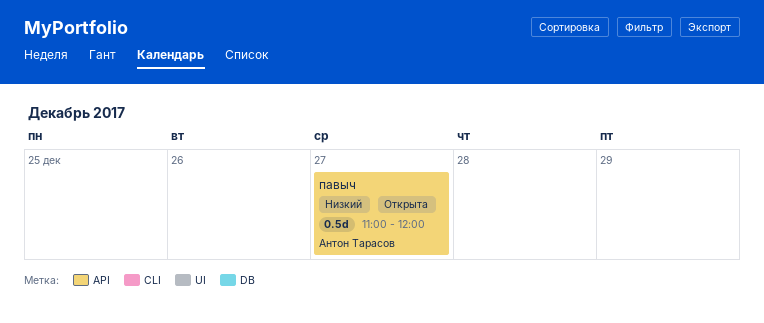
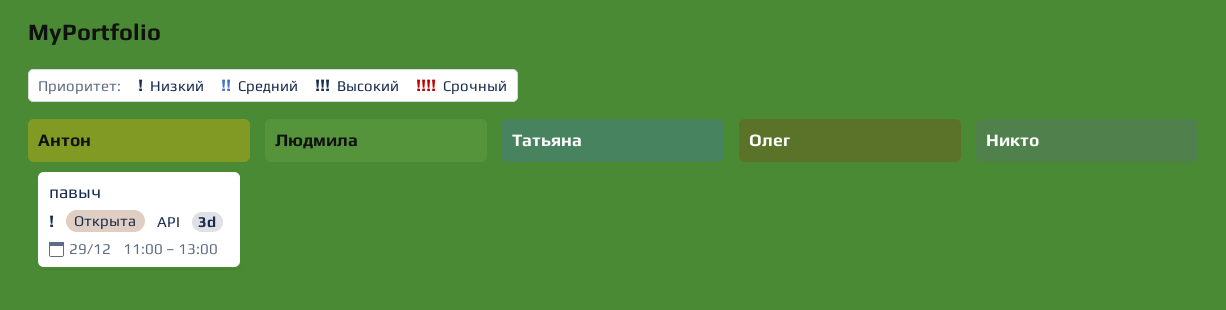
павыч, estimate: 0.5d -> 3d
павыч, day: Dec 27 -> Dec 29
павыч, ends: 12:00 -> 13:00

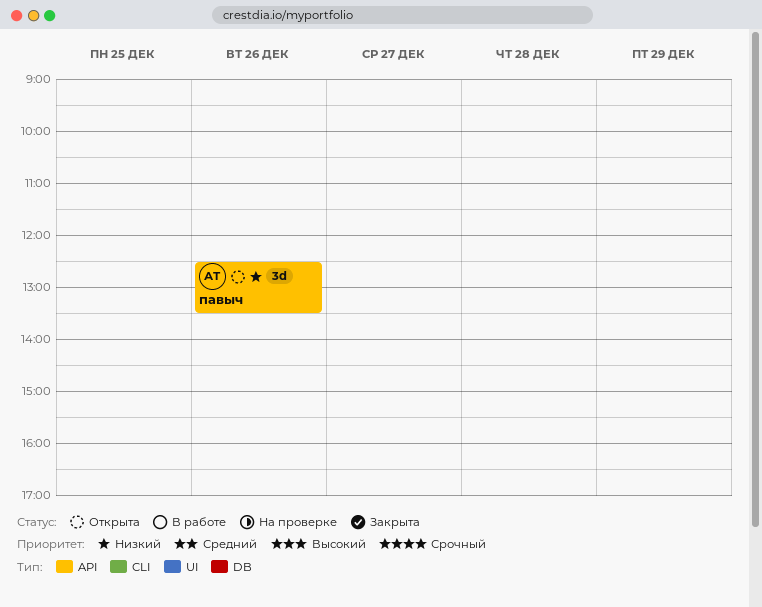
павыч, day: Dec 29 -> Dec 26
павыч, begins: 11:00 -> 12:30
павыч, ends: 13:00 -> 13:30

